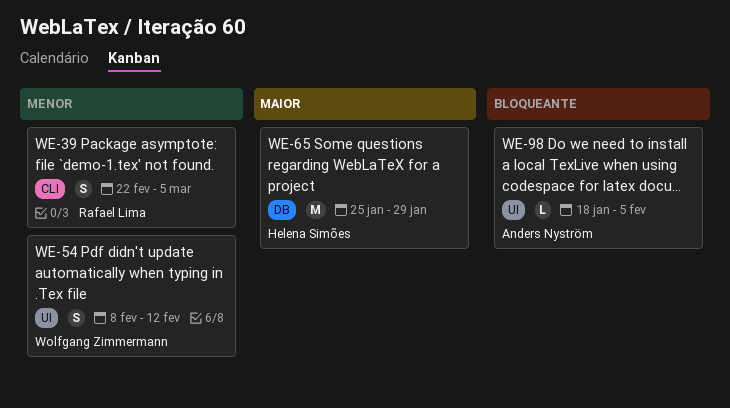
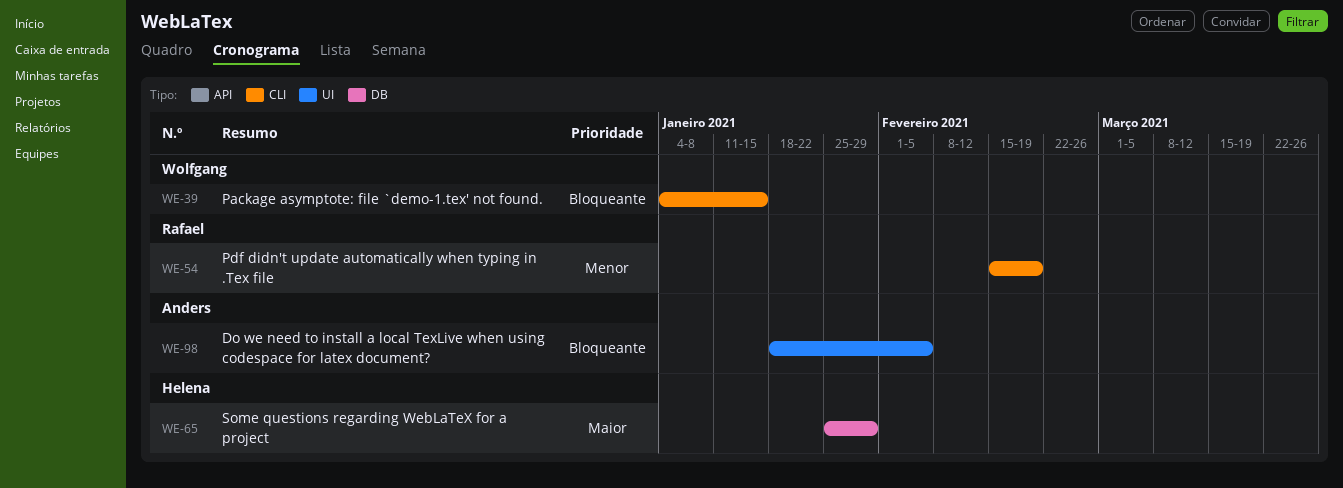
WE-39, owner: Rafael Lima -> Wolfgang Zimmermann
WE-39, priority: Menor -> Bloqueante
WE-39, start: Feb 22 -> Jan 4
WE-39, due: Mar 5 -> Jan 15
WE-54, owner: Wolfgang Zimmermann -> Rafael Lima
WE-54, label: UI -> CLI
WE-54, start: Feb 8 -> Feb 15
WE-54, due: Feb 12 -> Feb 19

